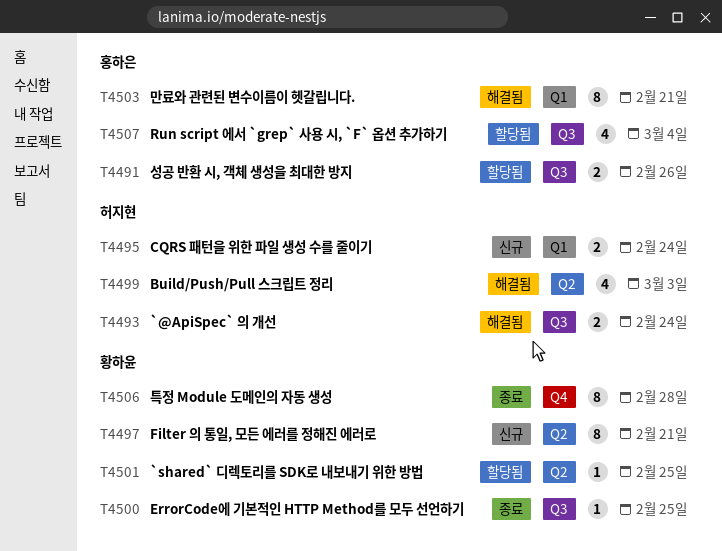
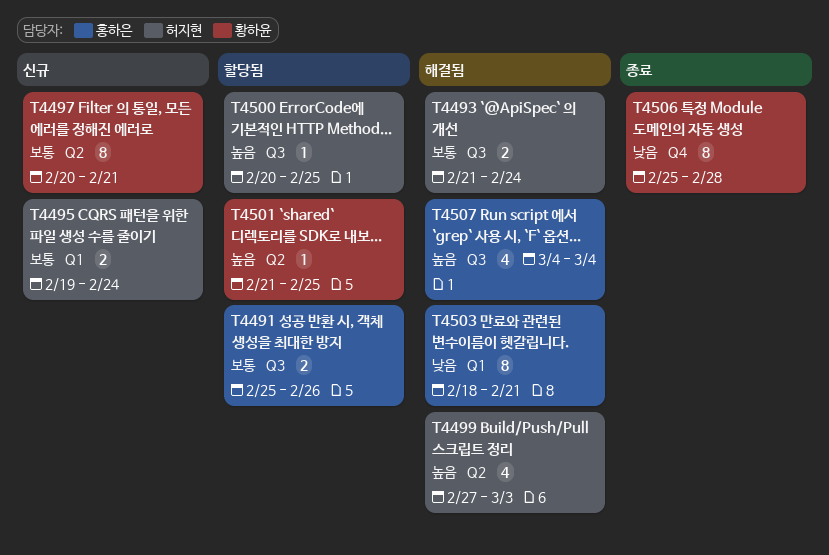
T4500, status: 종료 -> 할당됨
T4500, owner: 황하윤 -> 허지현
T4507, status: 할당됨 -> 해결됨

